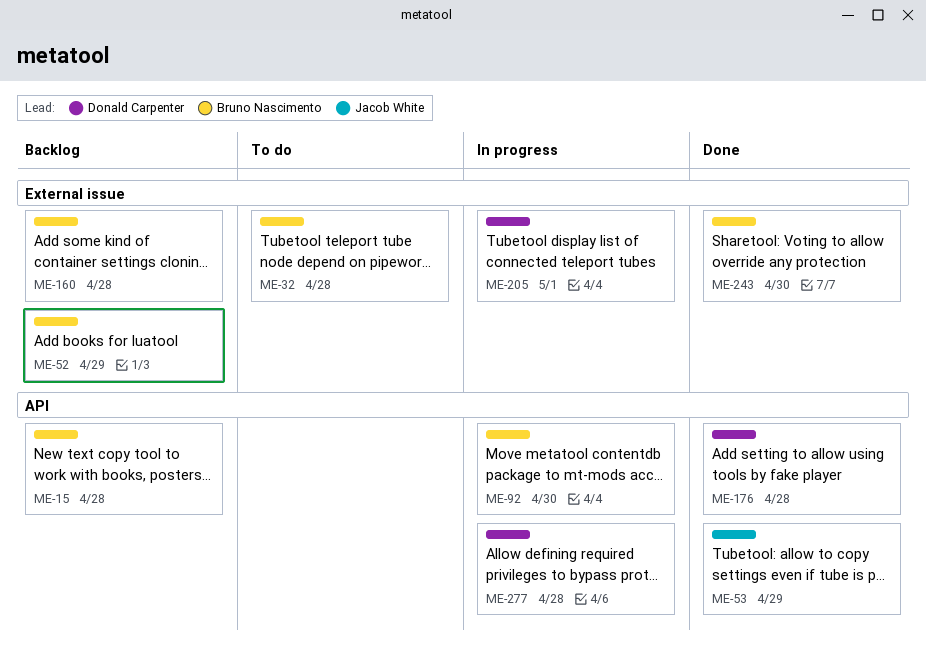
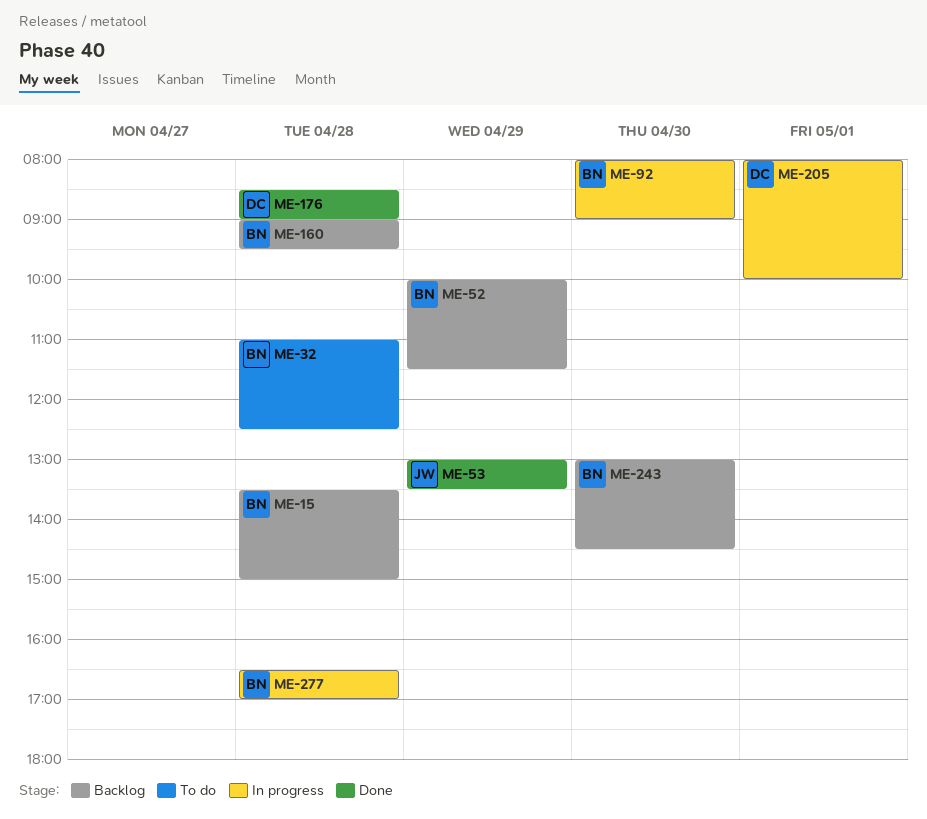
ME-243, status: Done -> Backlog
ME-277, owner: Donald Carpenter -> Bruno Nascimento

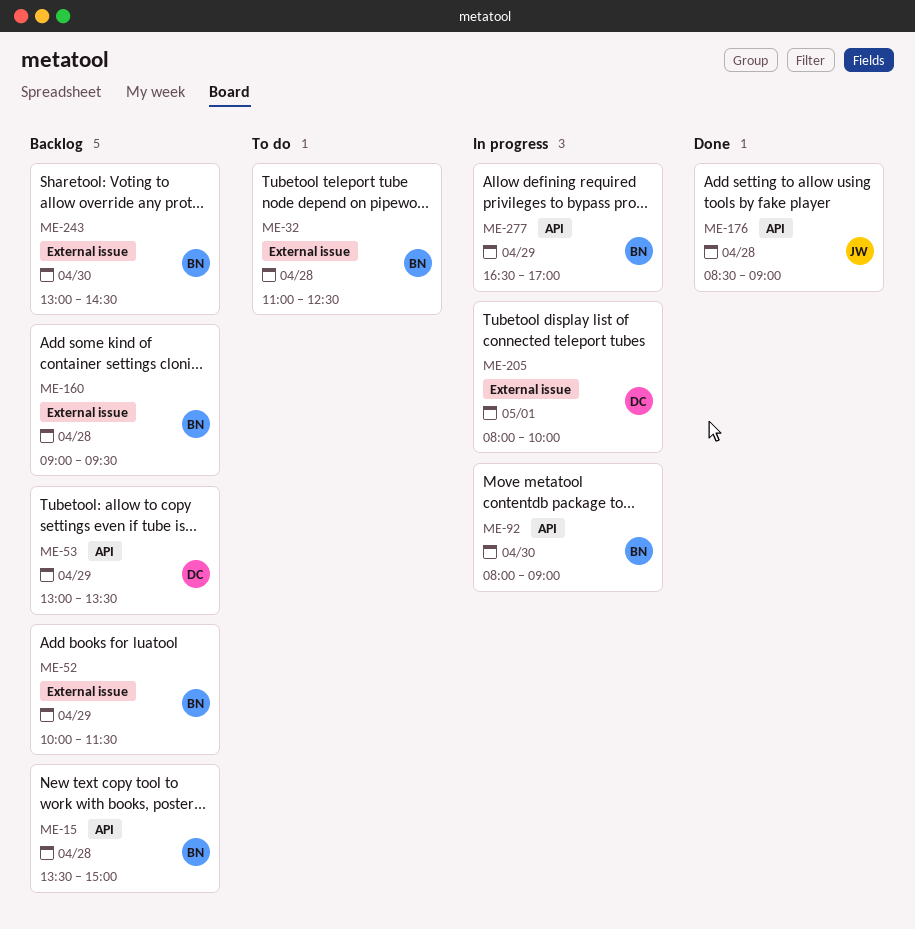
ME-53, status: Done -> Backlog
ME-53, owner: JW -> DC
ME-176, owner: DC -> JW
ME-277, day: Apr 28 -> Apr 29

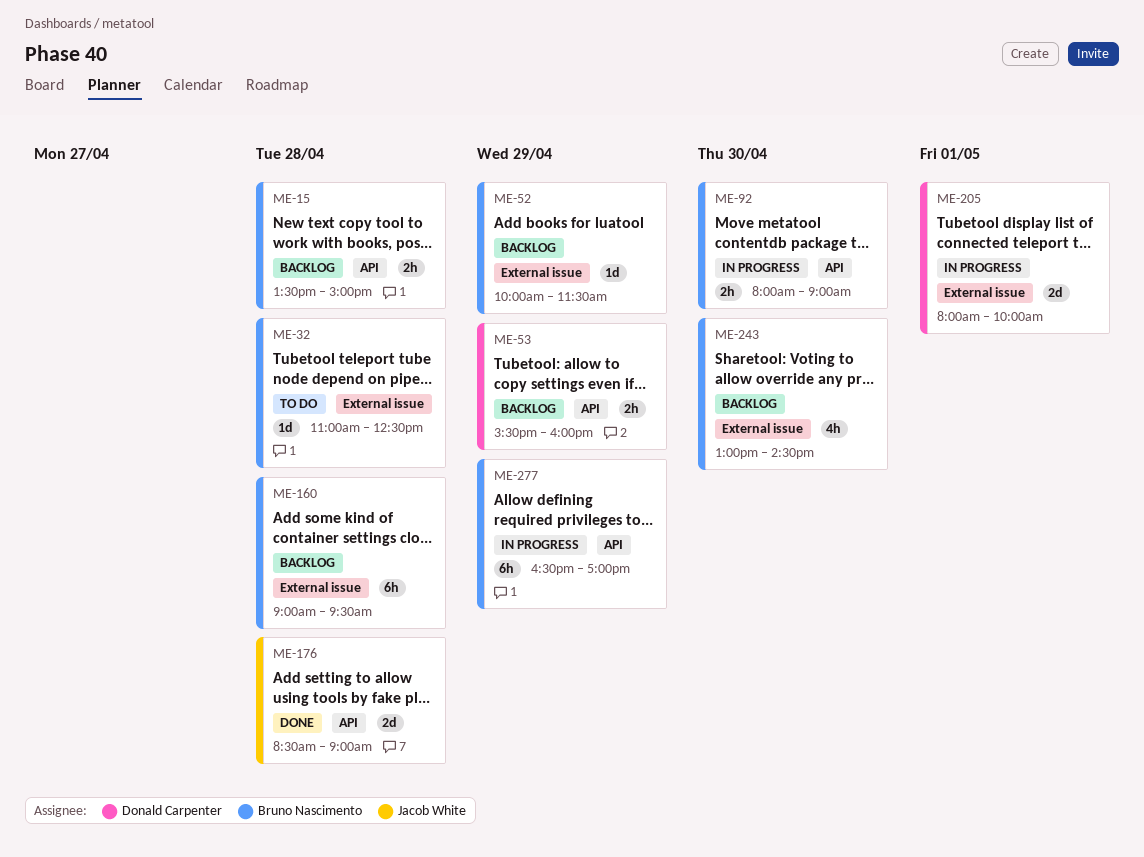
ME-53, begins: 13:00 -> 15:30
ME-53, ends: 13:30 -> 16:00

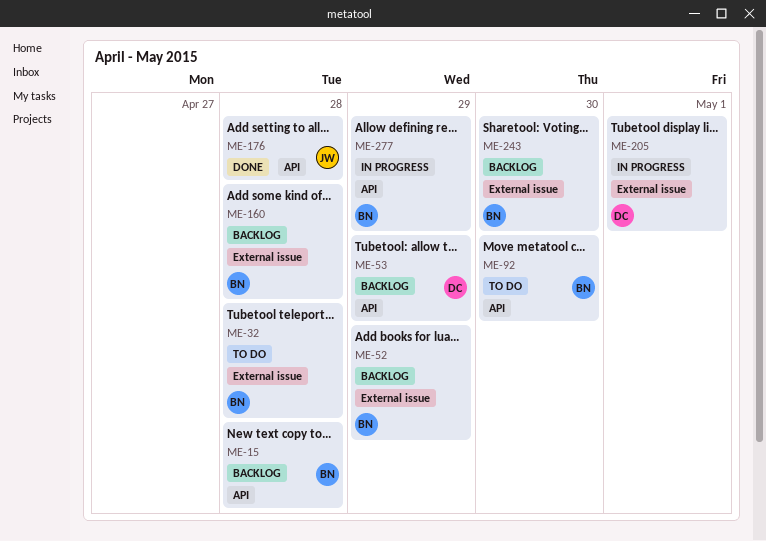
ME-92, status: In progress -> To do

